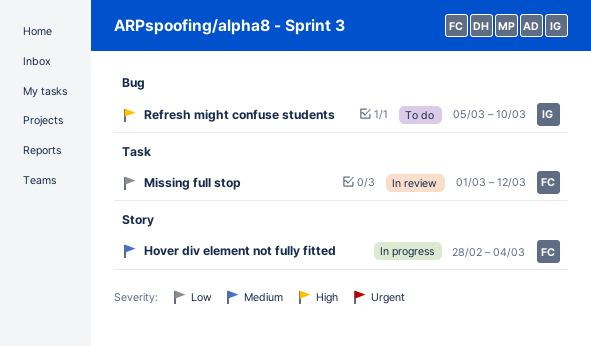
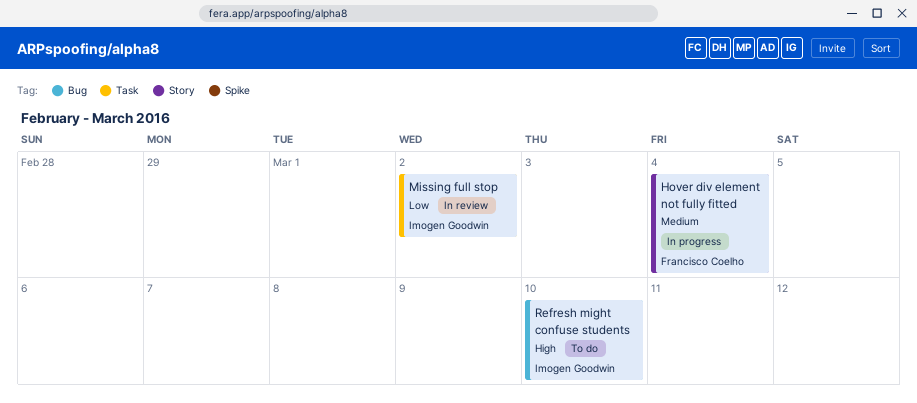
Missing full stop, owner: Francisco Coelho -> Imogen Goodwin
Missing full stop, due: Mar 12 -> Mar 2

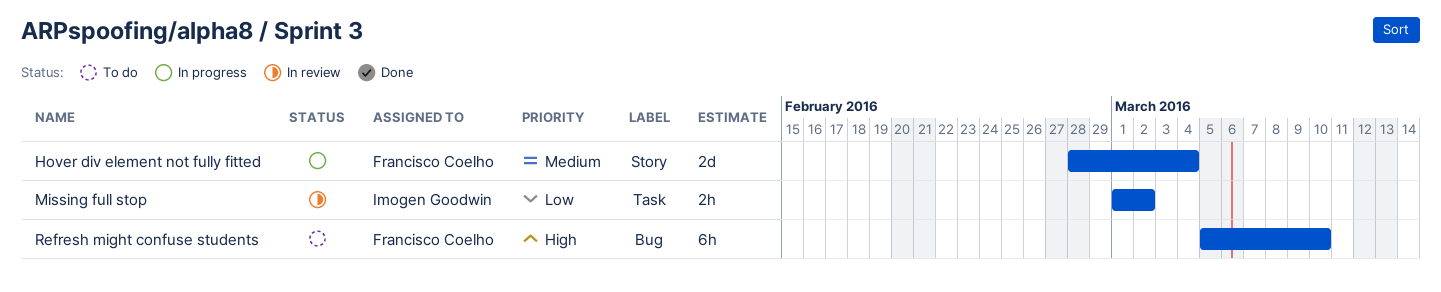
Refresh might confuse students, owner: Imogen Goodwin -> Francisco Coelho

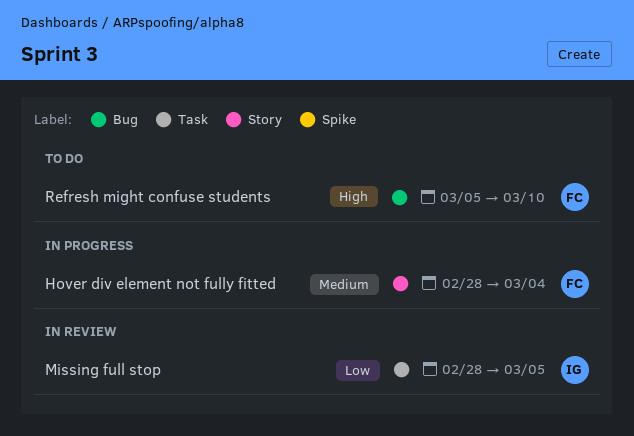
Missing full stop, start: Mar 1 -> Feb 28
Missing full stop, due: Mar 2 -> Mar 5

